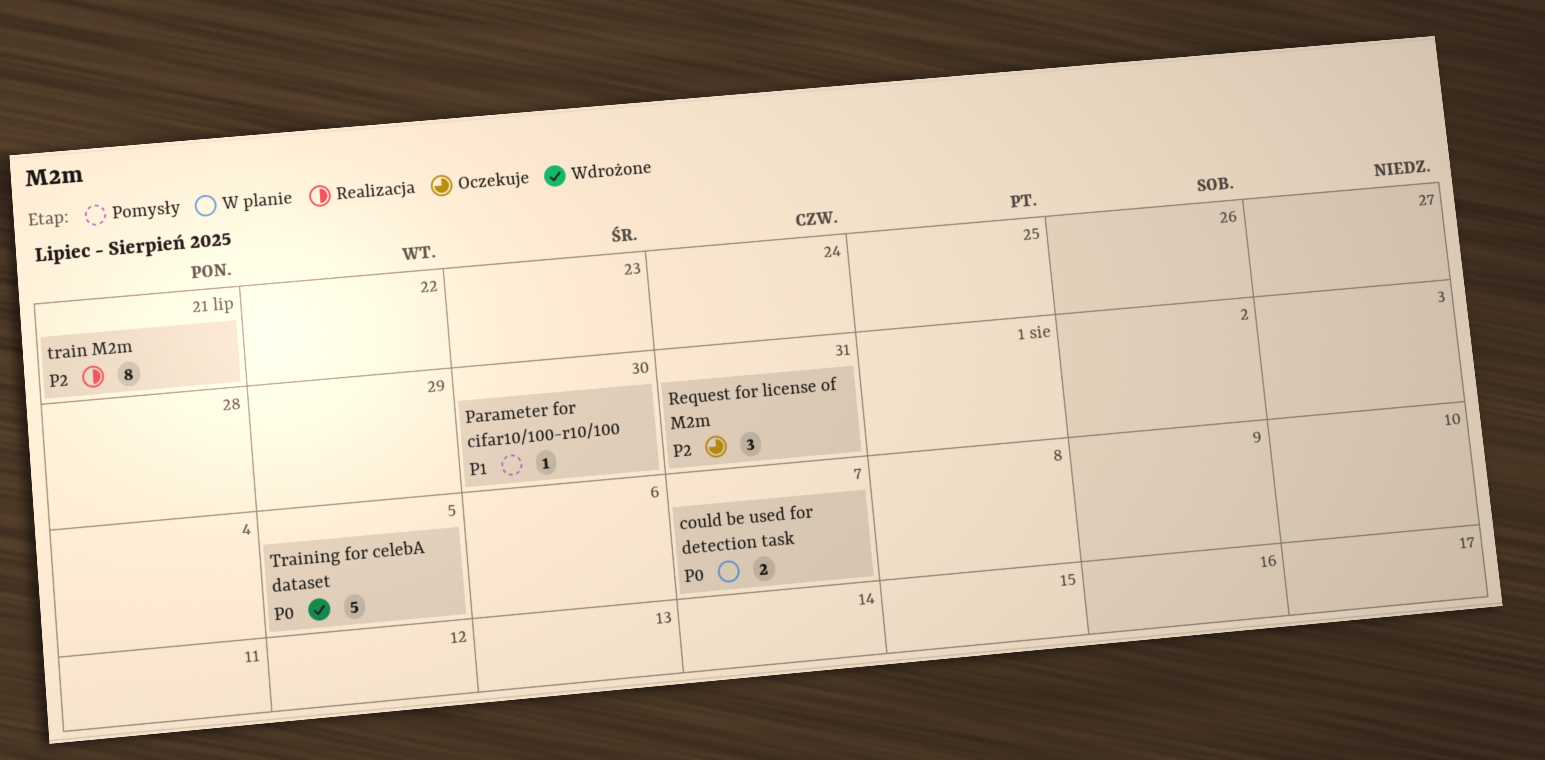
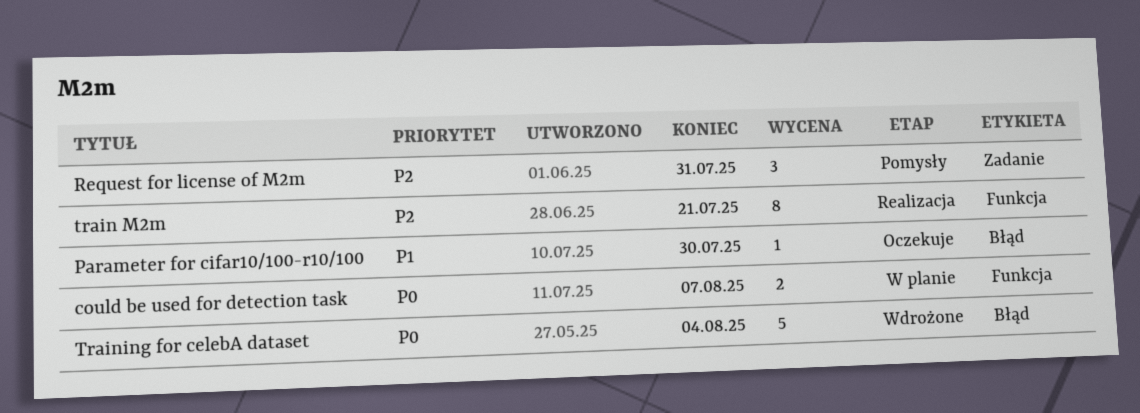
Parameter for cifar10/100-r10/100, status: Pomysły -> Oczekuje
Request for license of M2m, status: Oczekuje -> Pomysły
Training for celebA dataset, due: Aug 5 -> Aug 4

